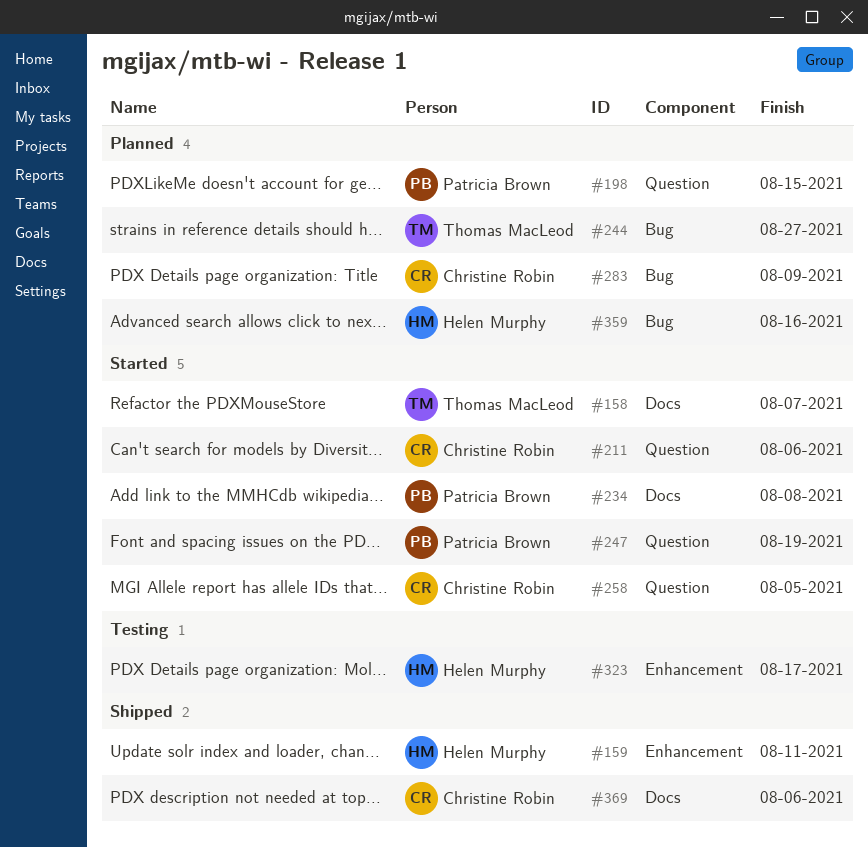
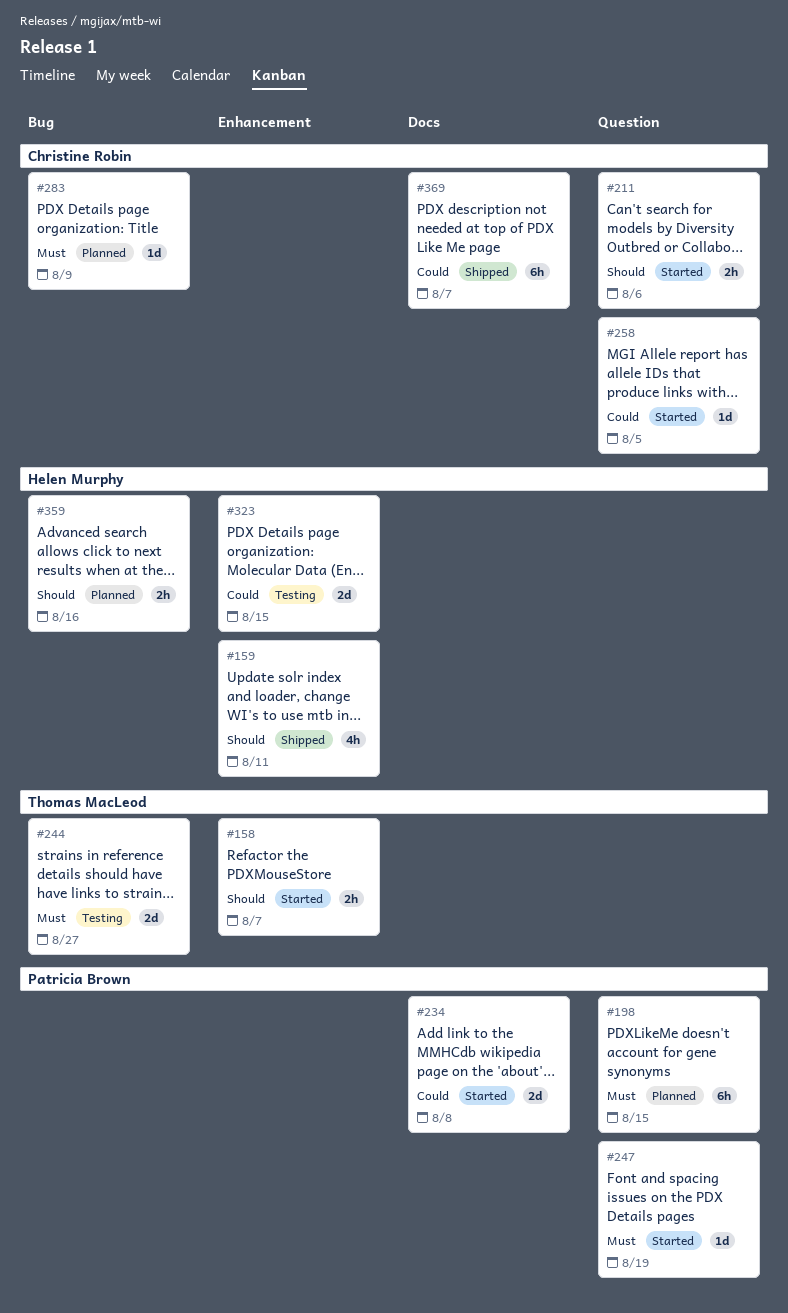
#158, label: Docs -> Enhancement
#244, status: Planned -> Testing
#323, due: Aug 17 -> Aug 15
#369, due: Aug 6 -> Aug 7

